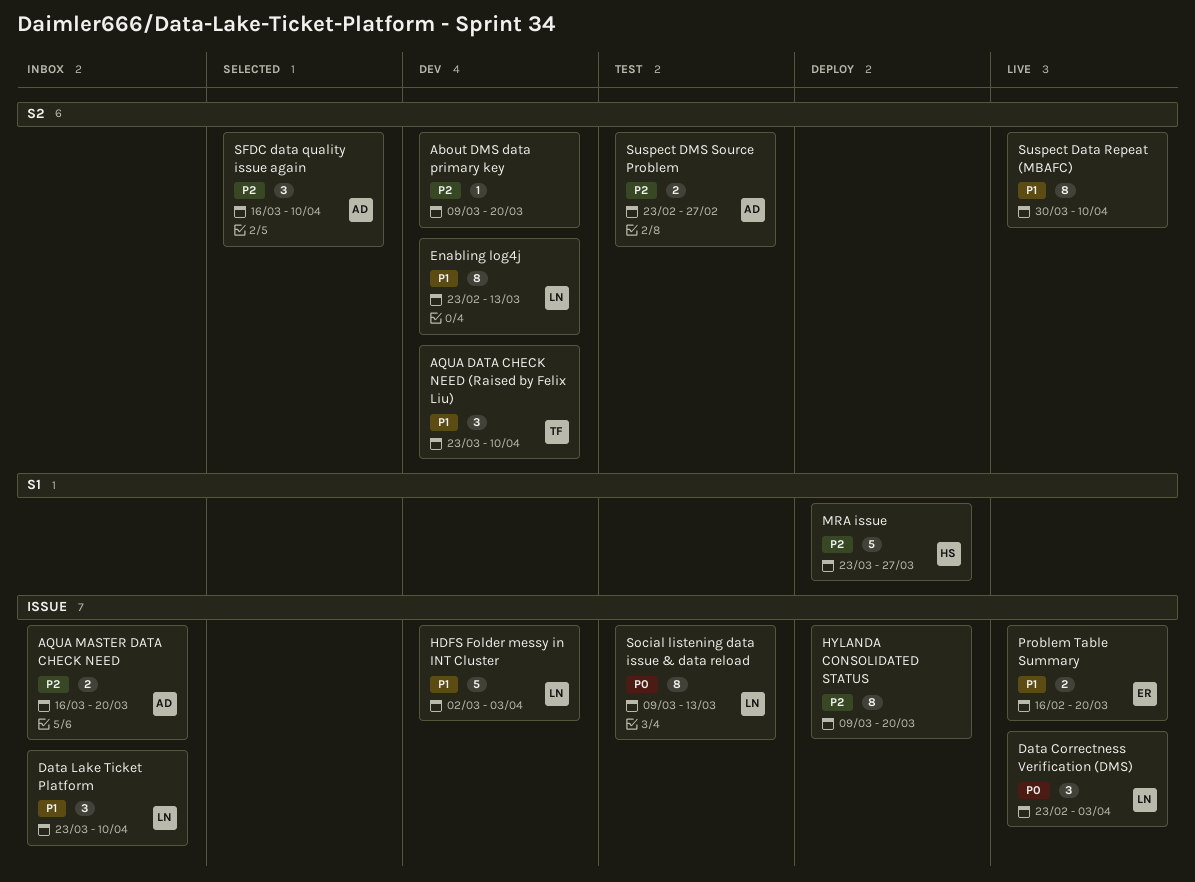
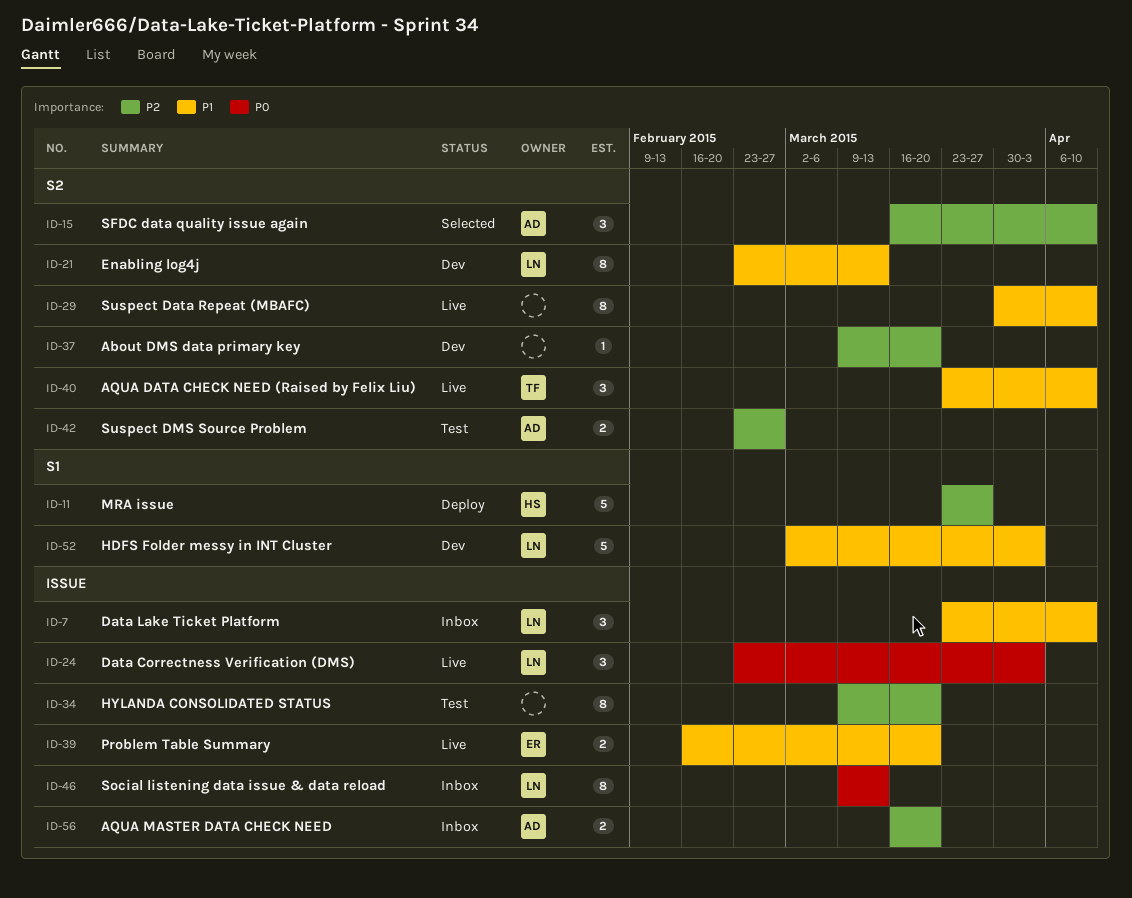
AQUA DATA CHECK NEED (Raised by Felix Liu), status: Dev -> Live
HDFS Folder messy in INT Cluster, label: ISSUE -> S1
HYLANDA CONSOLIDATED STATUS, status: Deploy -> Test
Social listening data issue & data reload, status: Test -> Inbox

